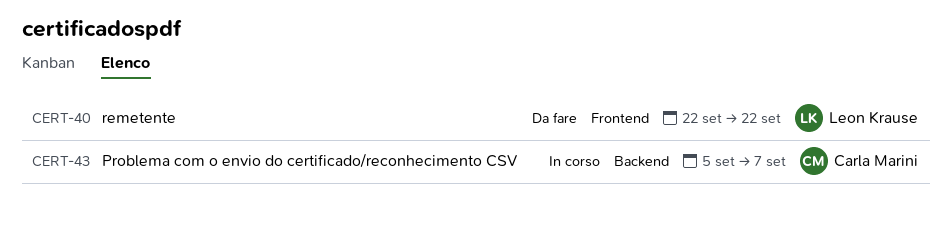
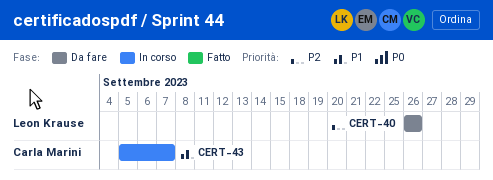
CERT-40, start: Sep 22 -> Sep 26
CERT-40, due: Sep 22 -> Sep 26

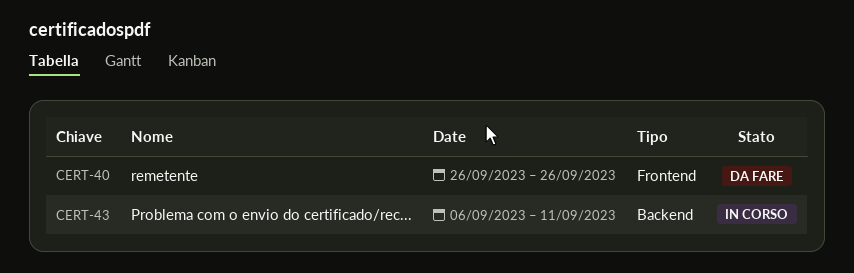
CERT-43, start: Sep 5 -> Sep 6
CERT-43, due: Sep 7 -> Sep 11

